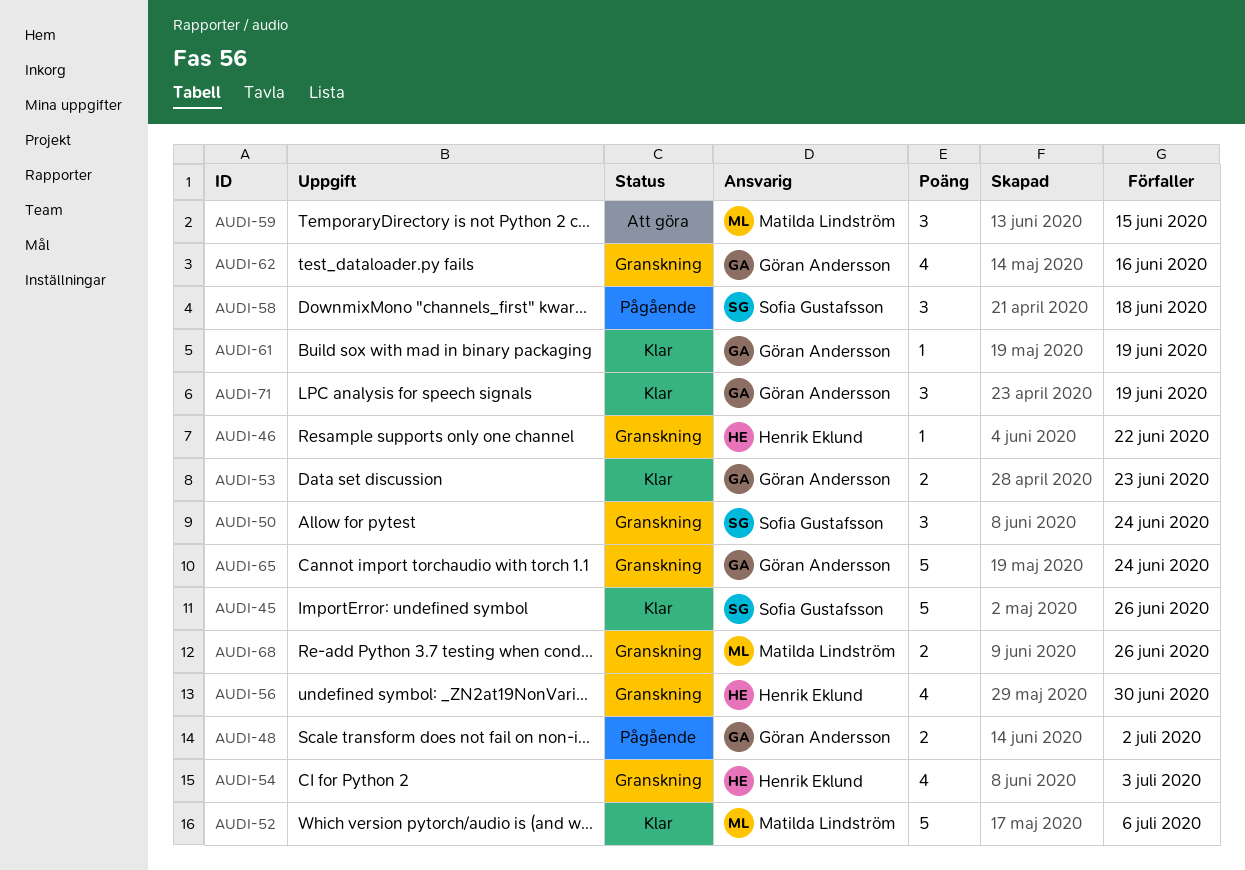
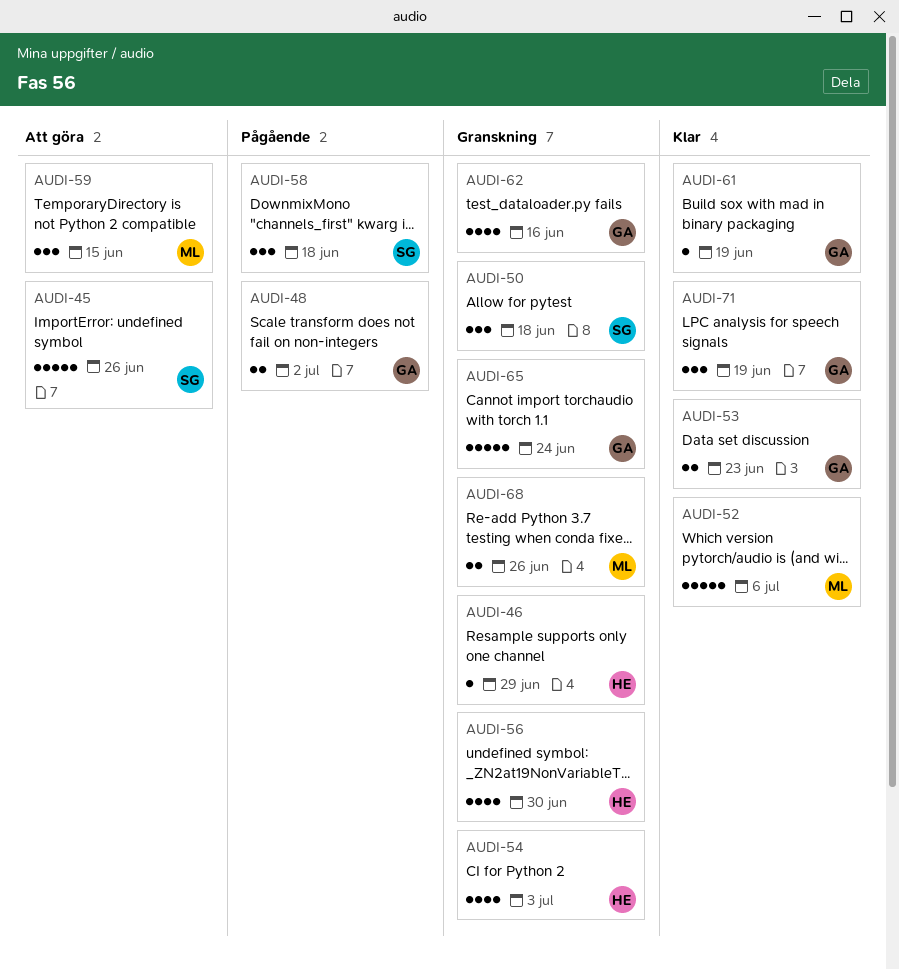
AUDI-45, status: Klar -> Att göra
AUDI-46, due: Jun 22 -> Jun 29
AUDI-50, due: Jun 24 -> Jun 18

